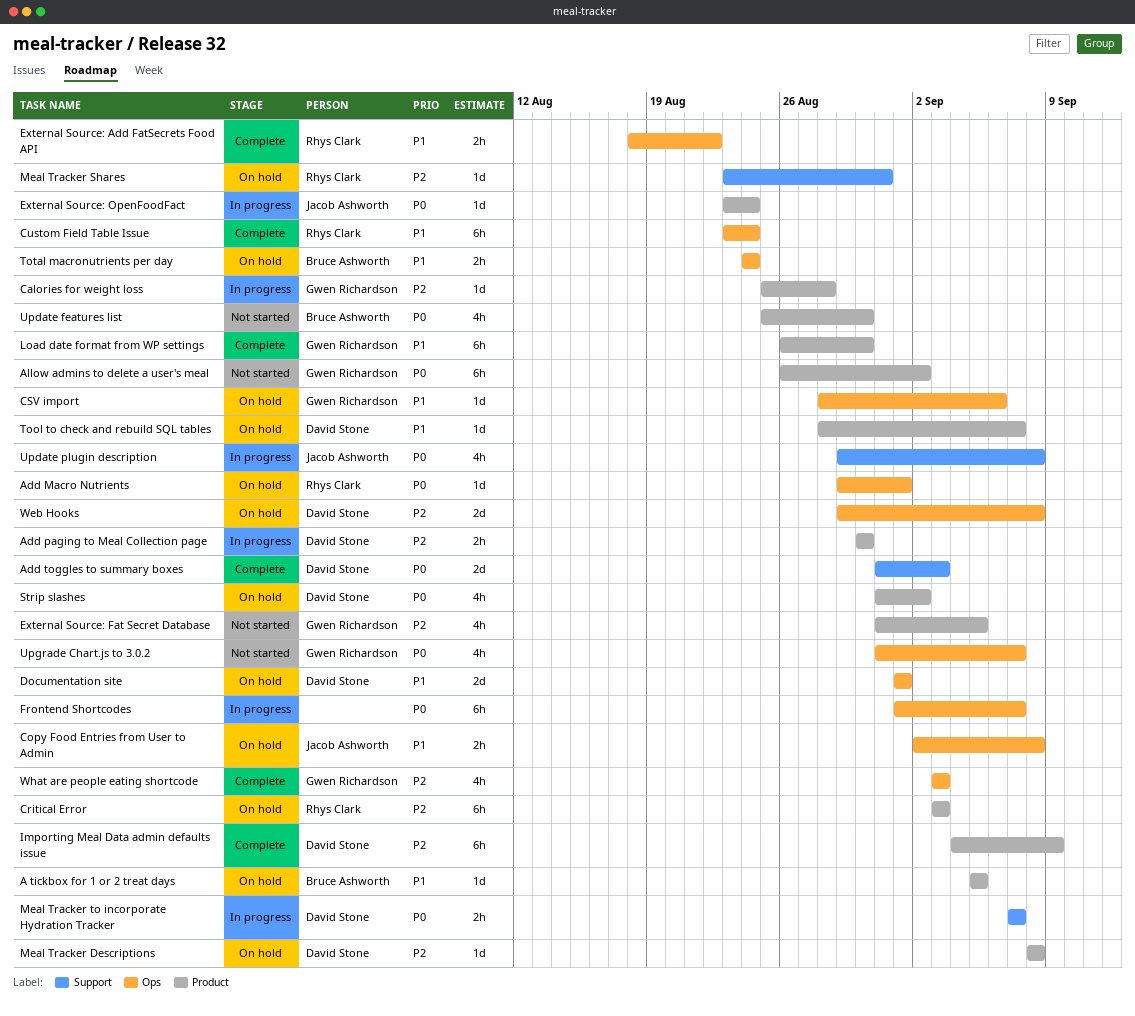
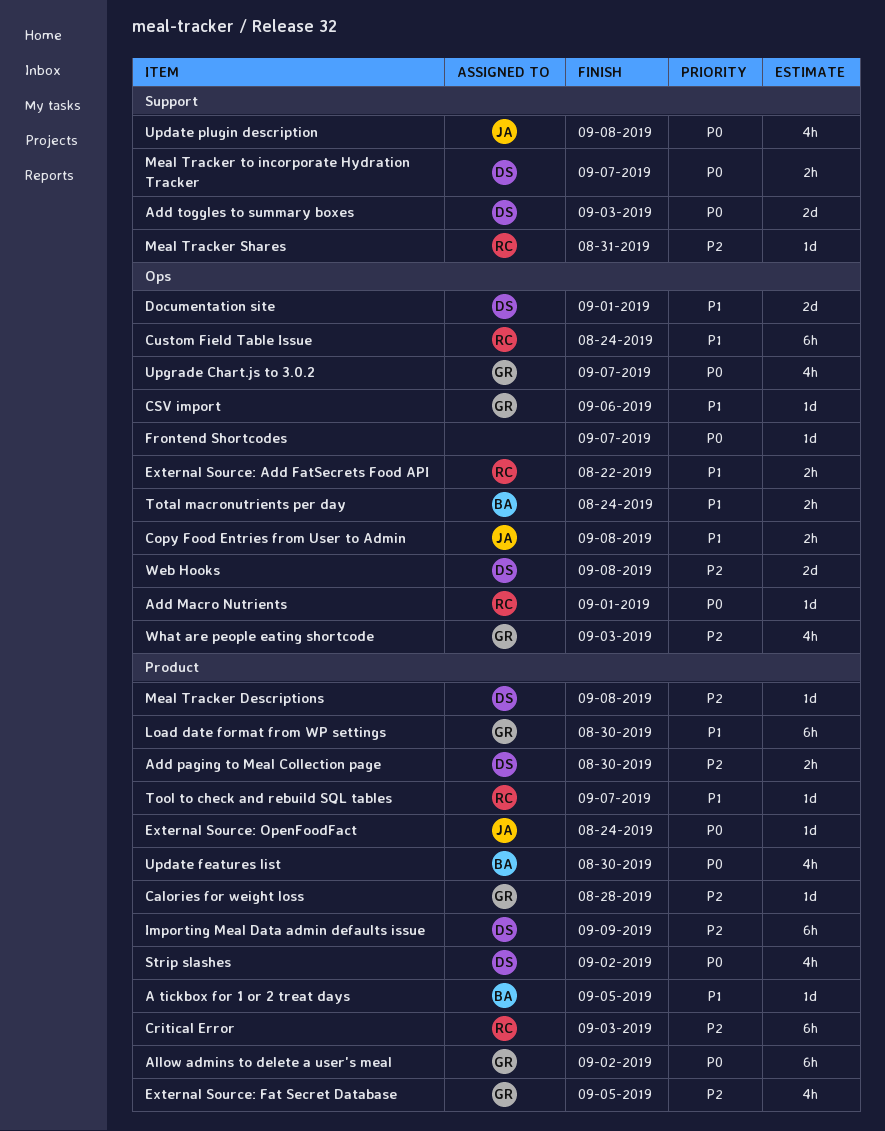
Frontend Shortcodes, estimate: 6h -> 1d
Tool to check and rebuild SQL tables, owner: David Stone -> Rhys Clark

